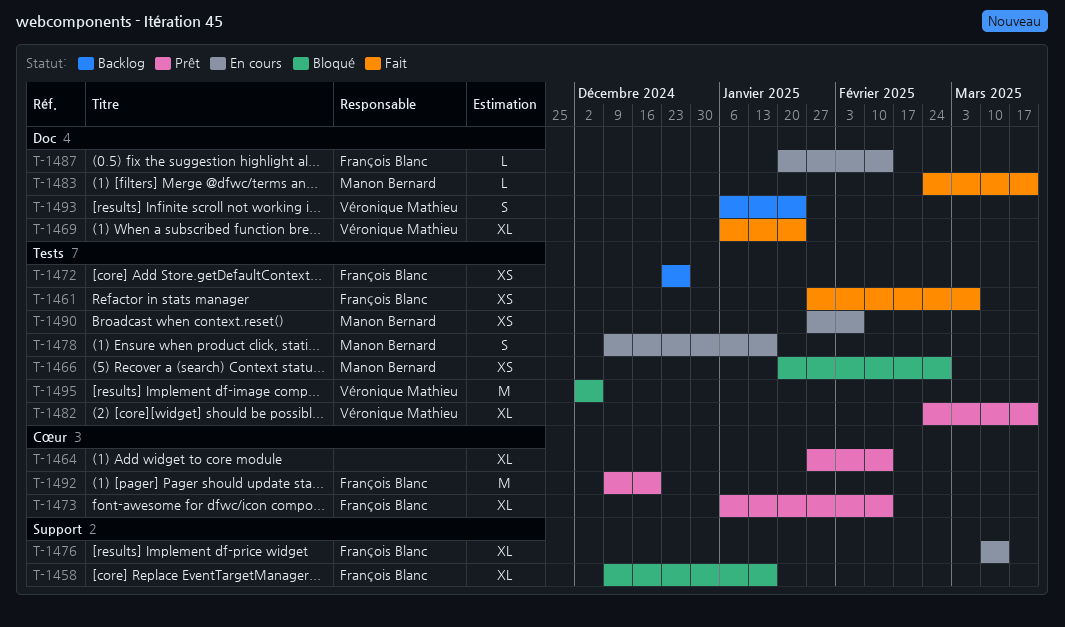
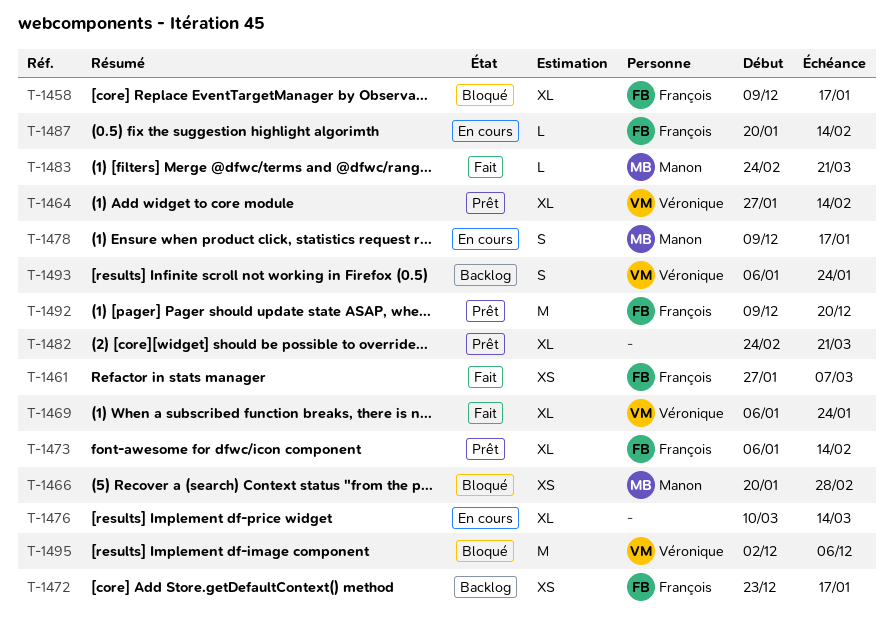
T-1464, owner: none -> Véronique Mathieu
T-1472, due: Dec 27 -> Jan 17
T-1476, owner: François Blanc -> none
T-1482, owner: Véronique Mathieu -> none
T-1490: present -> none

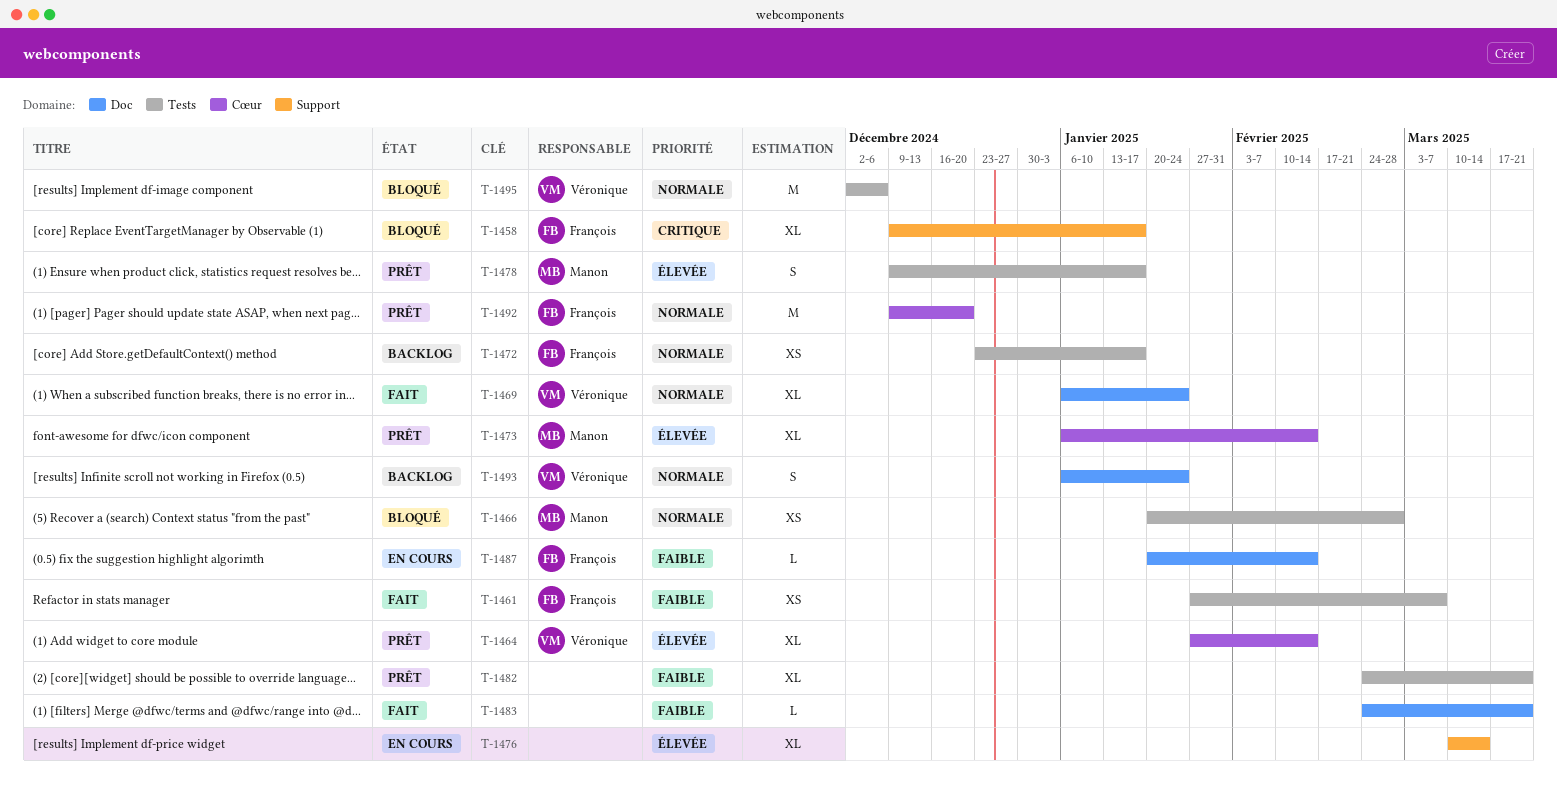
T-1473, owner: François -> Manon
T-1478, status: En cours -> Prêt
T-1483, owner: Manon -> none

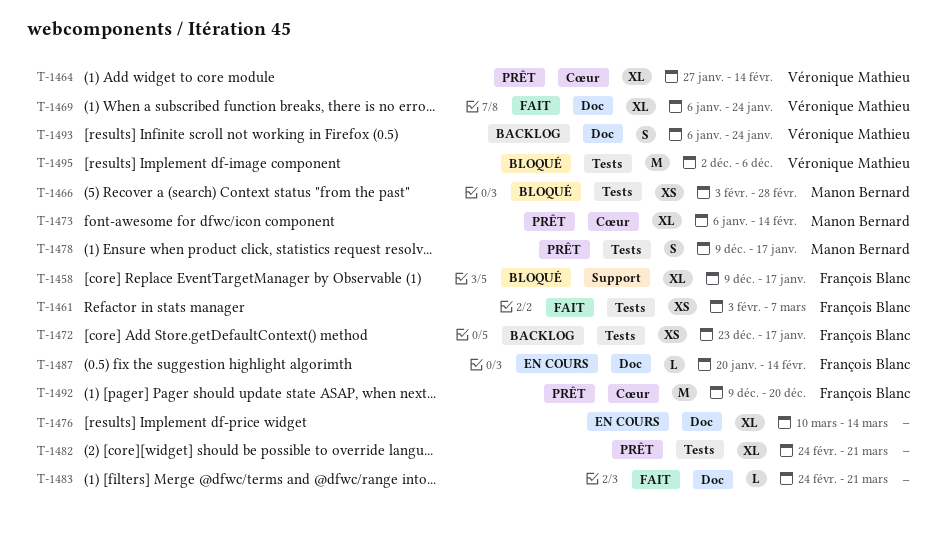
T-1461, start: Jan 27 -> Feb 3
T-1466, start: Jan 20 -> Feb 3
T-1476, label: Support -> Doc

